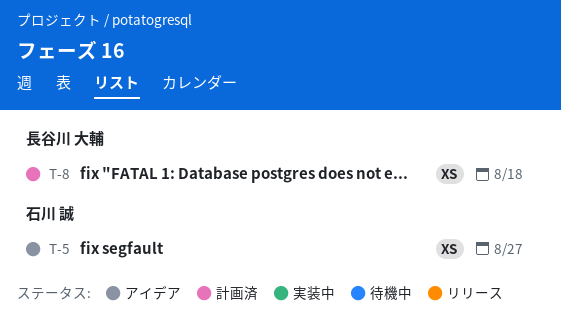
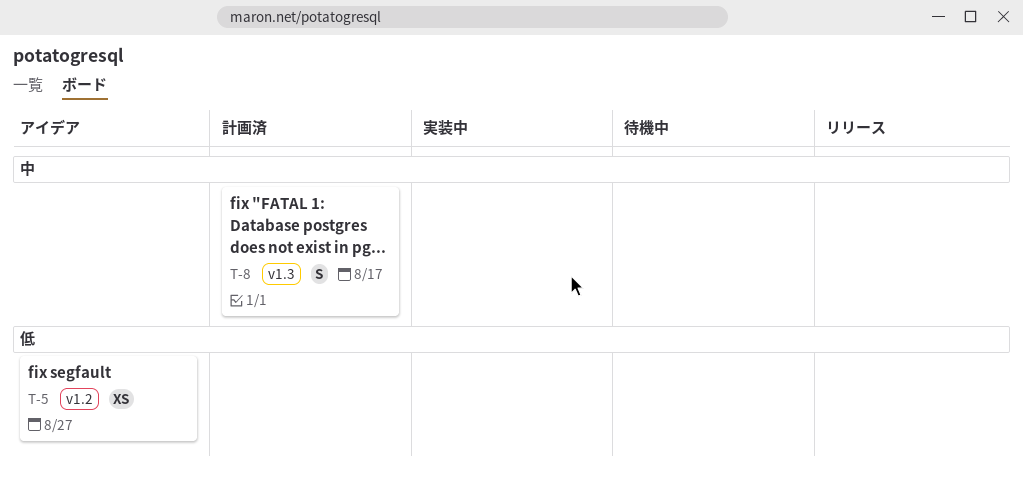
T-8, estimate: XS -> S
T-8, due: Aug 18 -> Aug 17

